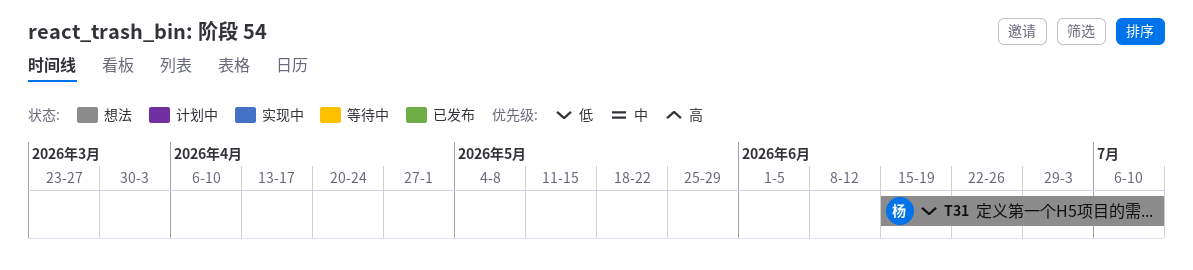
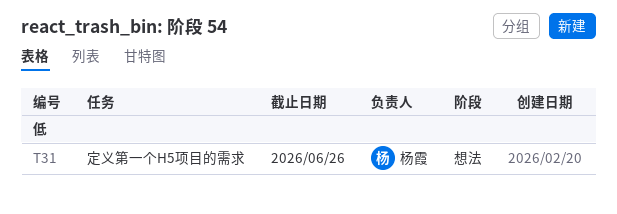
T31, due: Jul 10 -> Jun 26

